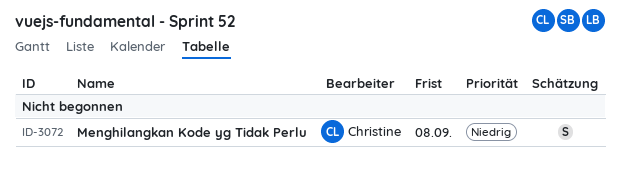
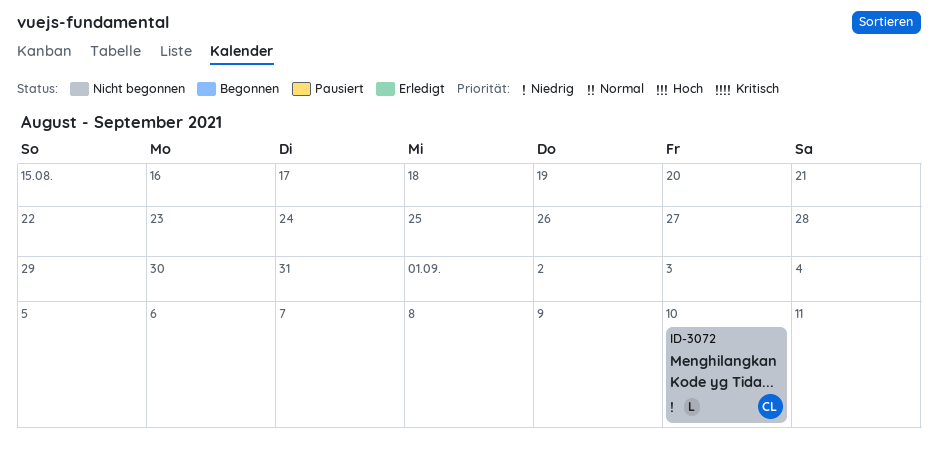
ID-3072, estimate: S -> L
ID-3072, due: Sep 8 -> Sep 10

